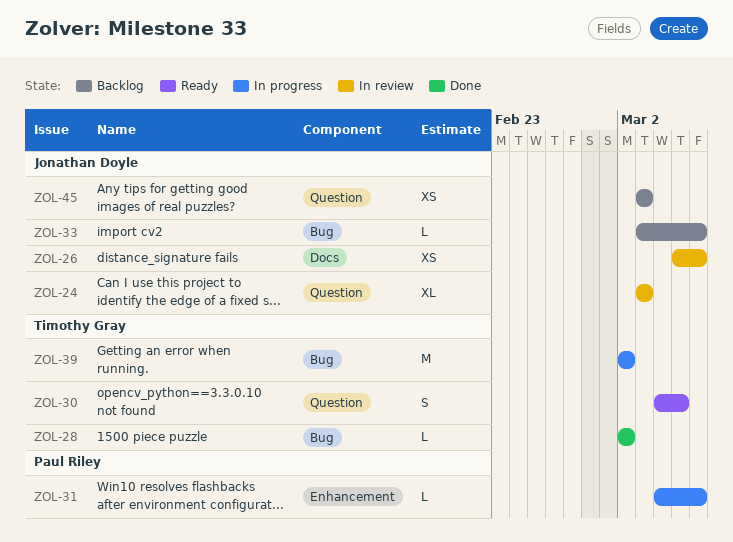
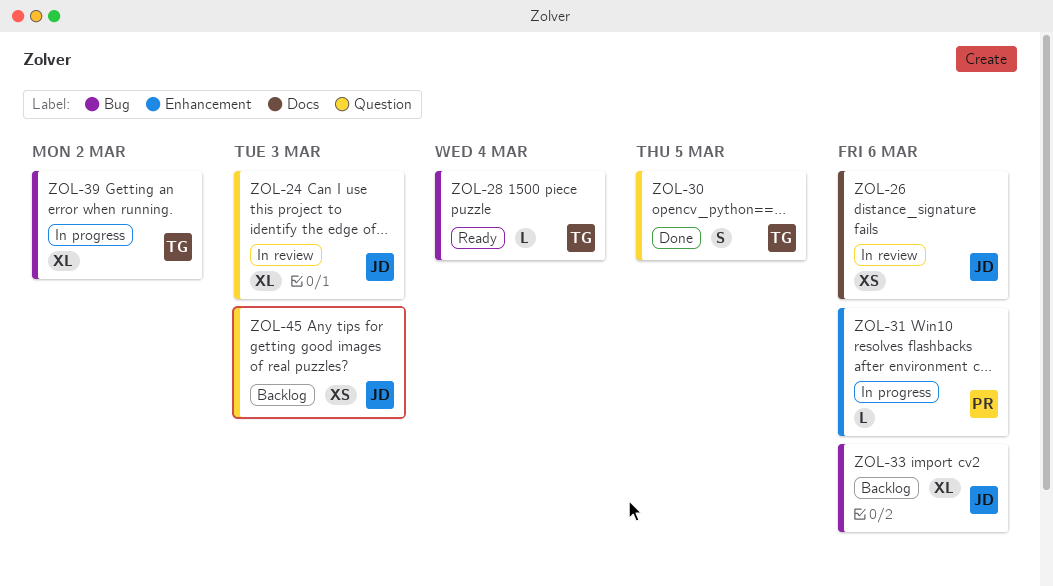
ZOL-28, status: Done -> Ready
ZOL-28, due: Mar 2 -> Mar 4
ZOL-30, status: Ready -> Done
ZOL-33, estimate: L -> XL
ZOL-39, estimate: M -> XL

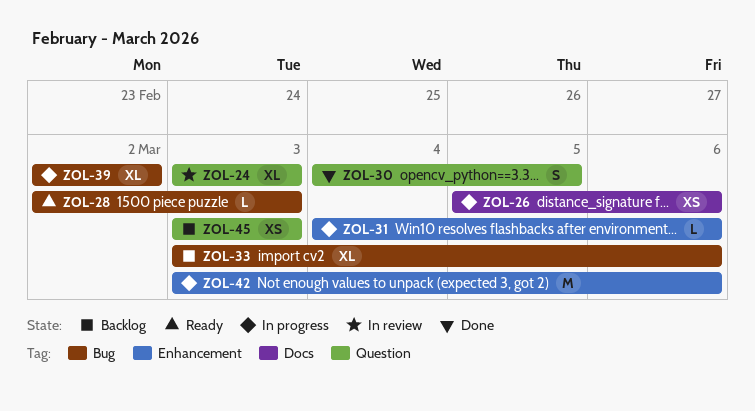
ZOL-26, status: In review -> In progress
ZOL-28, due: Mar 4 -> Mar 3
ZOL-42: none -> present

